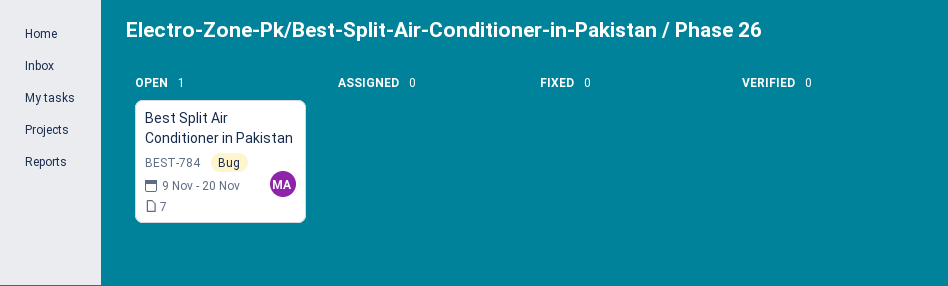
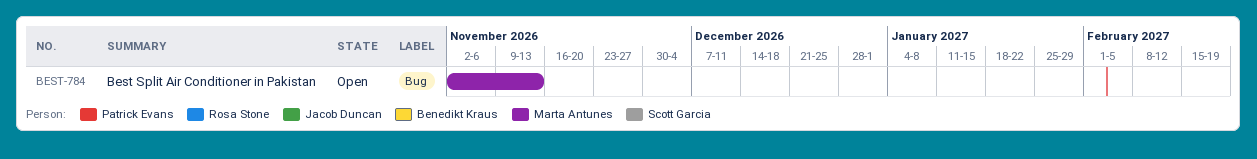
BEST-784, start: Nov 9 -> Nov 2
BEST-784, due: Nov 20 -> Nov 13

